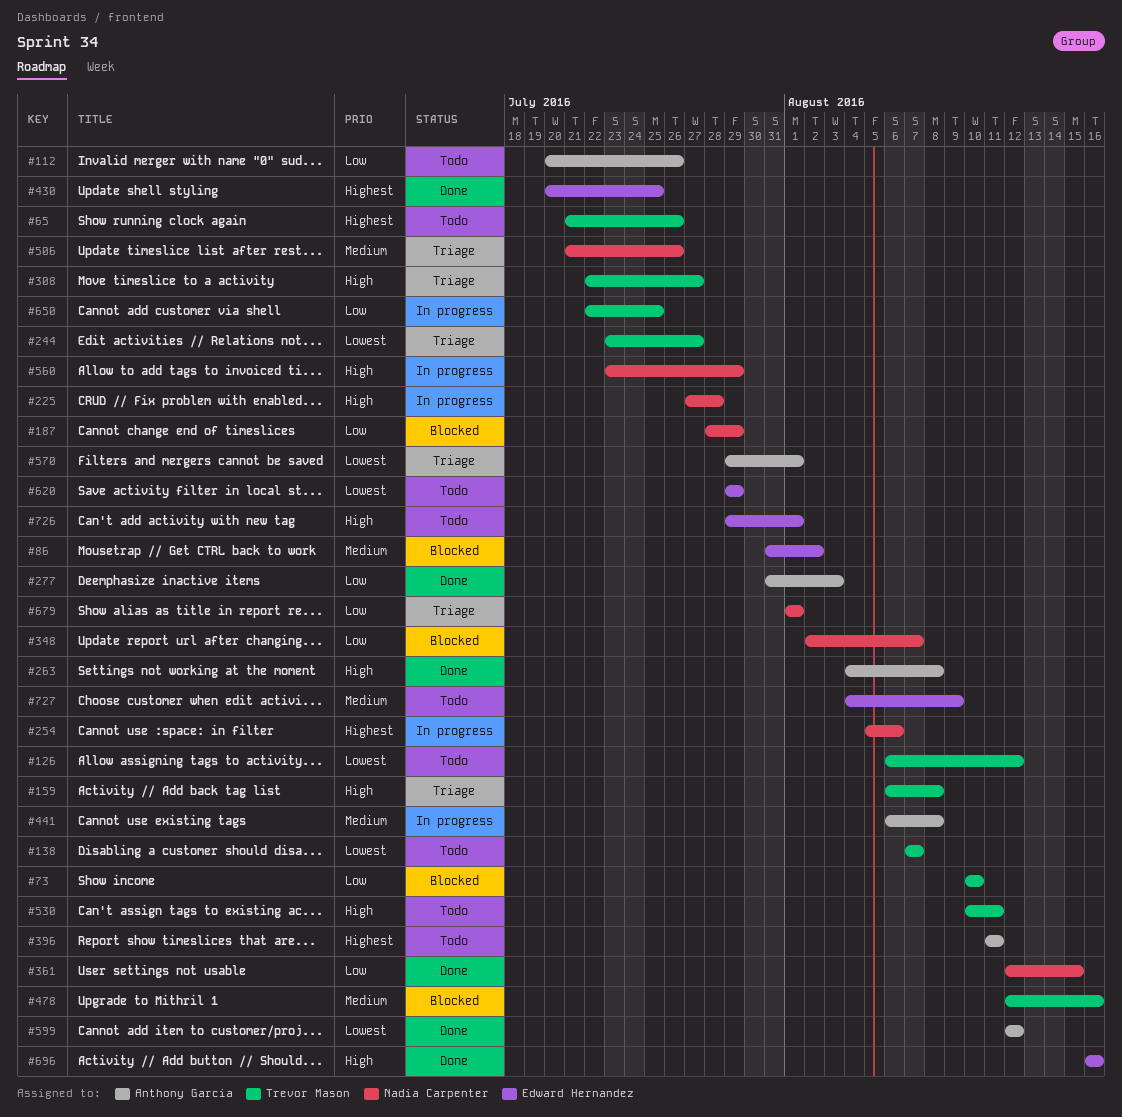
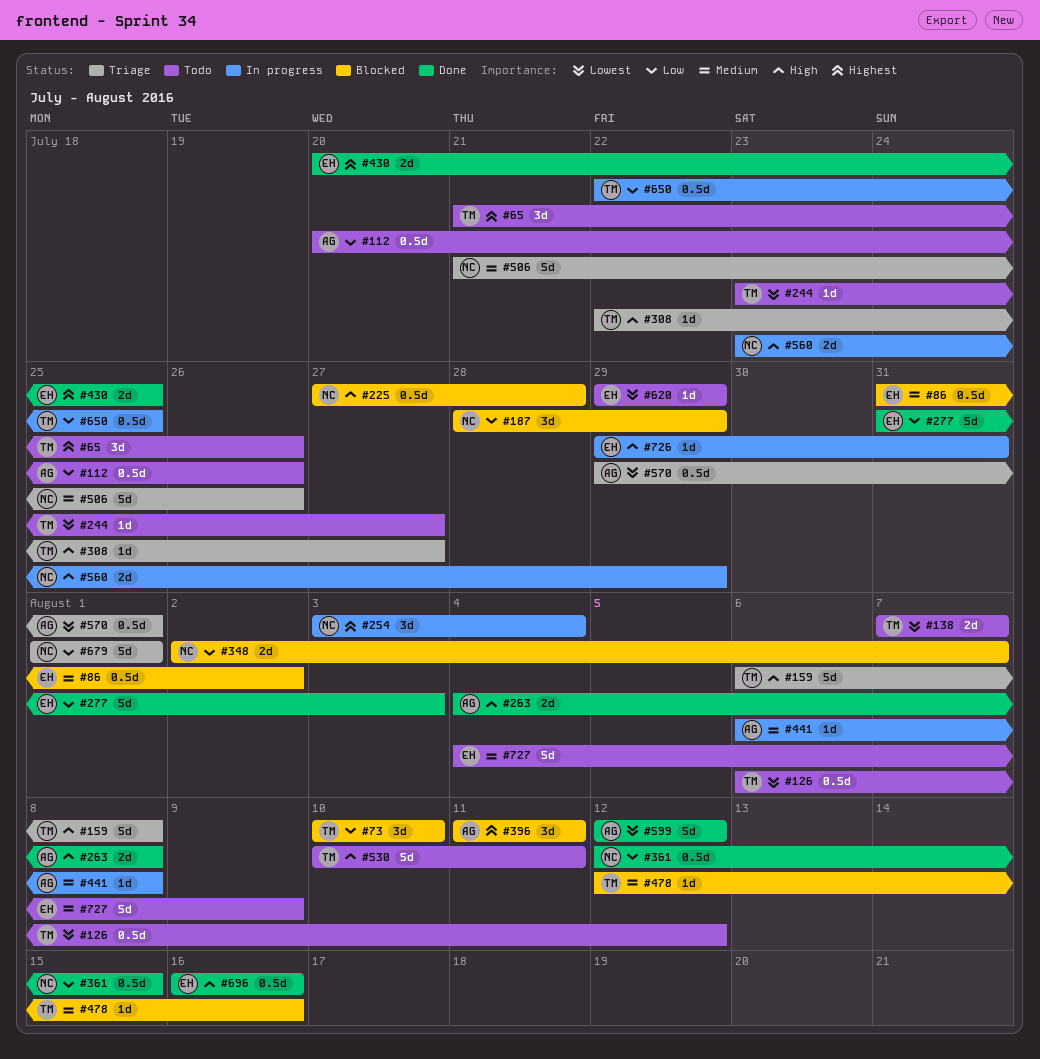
#225, status: In progress -> Blocked
#244, status: Triage -> Todo
#254, start: Aug 5 -> Aug 3
#254, due: Aug 6 -> Aug 4
#277, owner: Anthony Garcia -> Edward Hernandez
#396, status: Todo -> Blocked
#726, status: Todo -> In progress
#726, due: Aug 1 -> Jul 31

